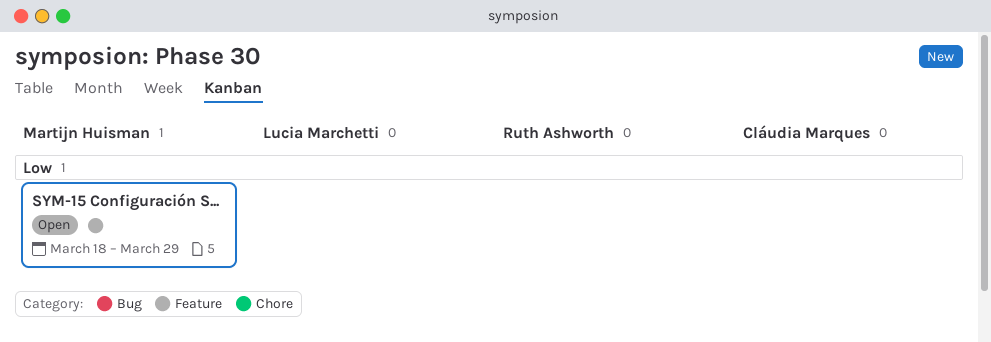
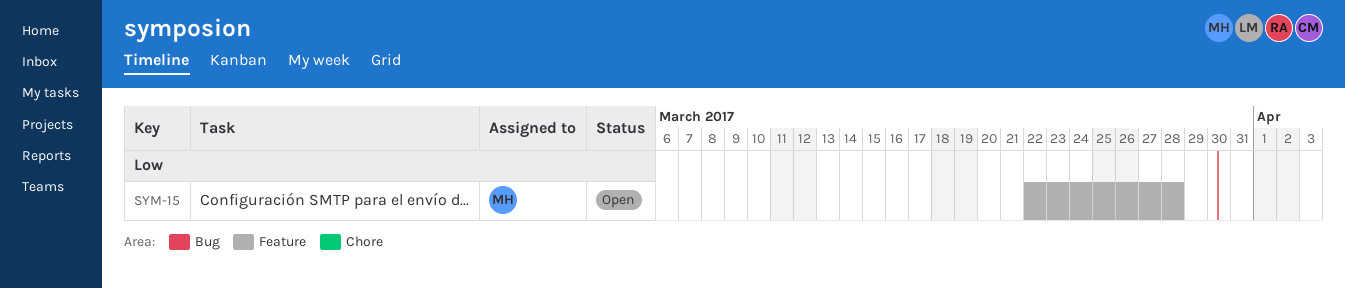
SYM-15, start: Mar 18 -> Mar 22
SYM-15, due: Mar 29 -> Mar 28

